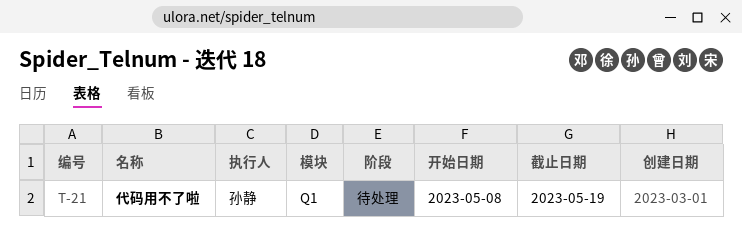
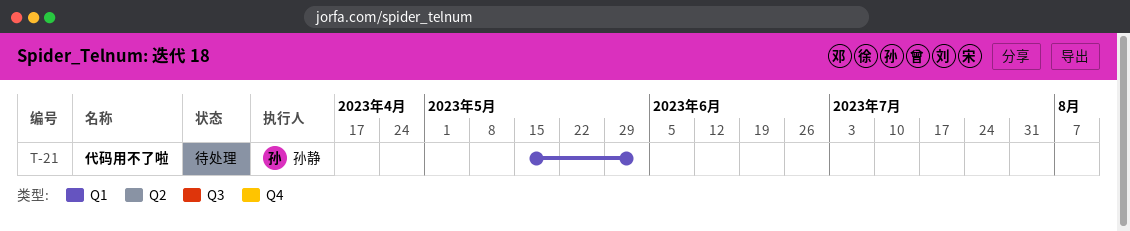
T-21, start: May 8 -> May 15
T-21, due: May 19 -> Jun 2

